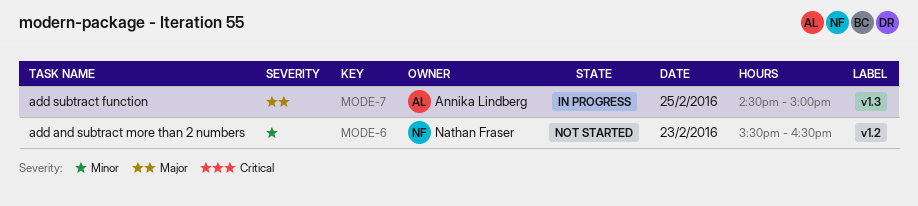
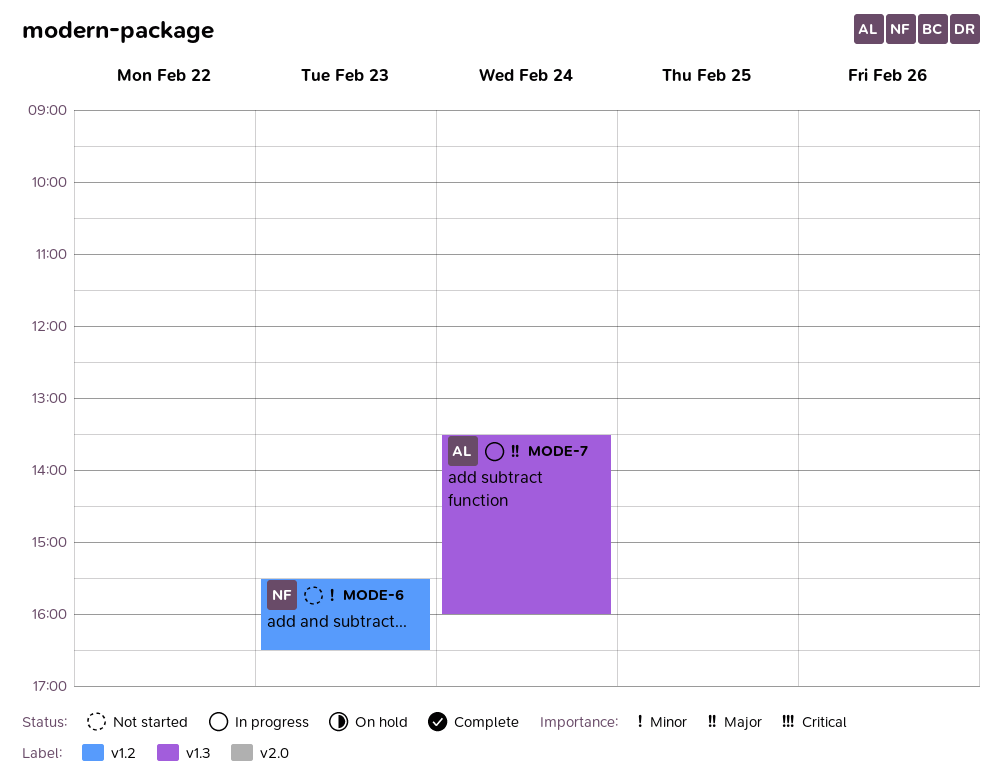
MODE-7, day: Feb 25 -> Feb 24
MODE-7, begins: 14:30 -> 13:30
MODE-7, ends: 15:00 -> 16:00

